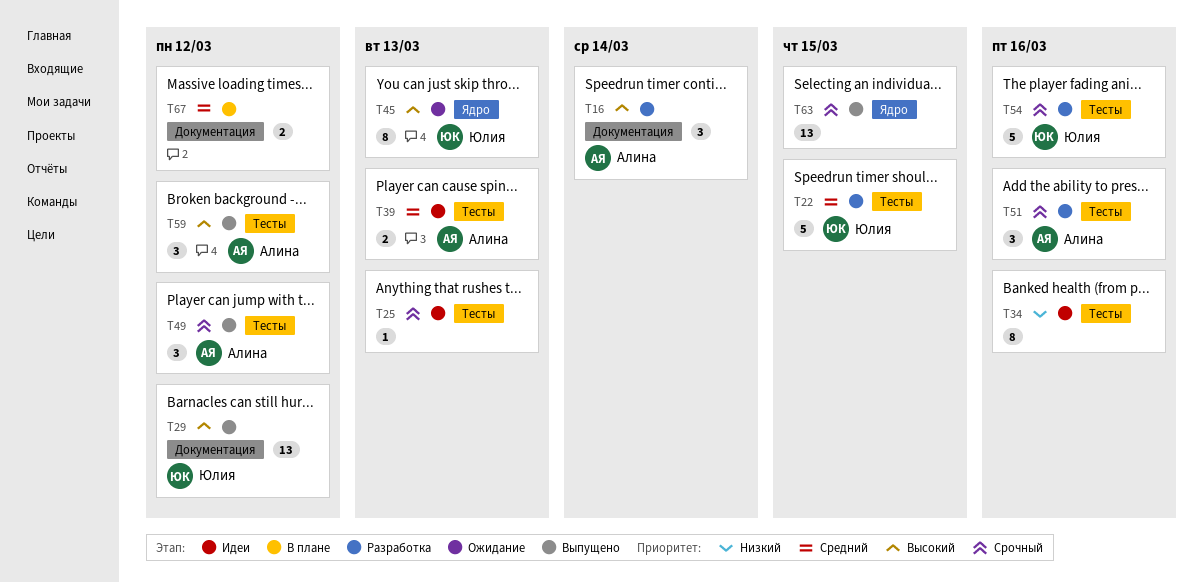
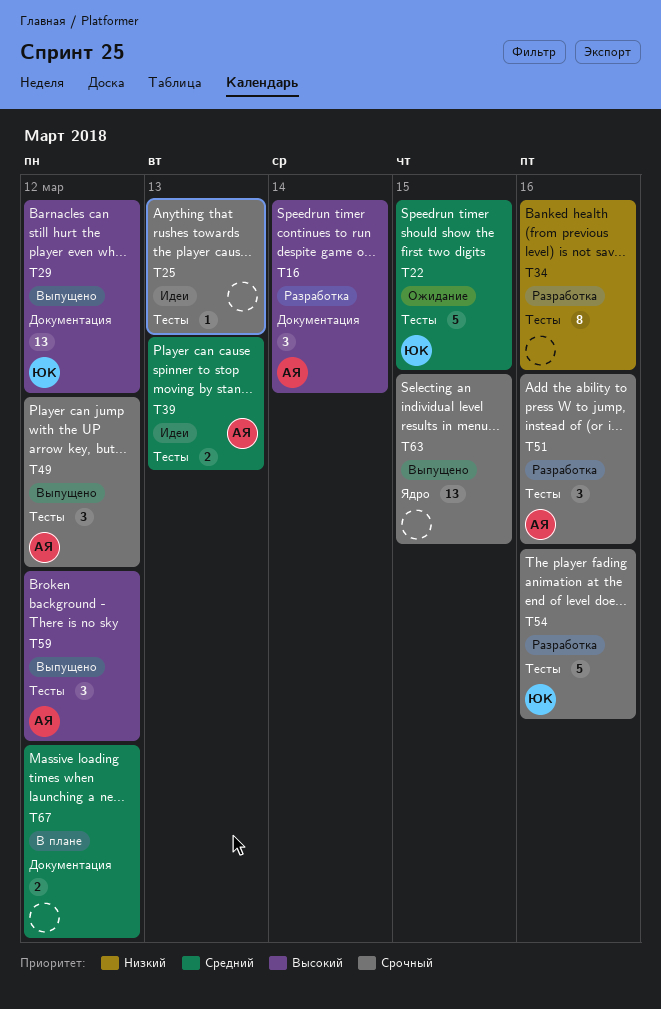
T22, status: Разработка -> Ожидание
T34, status: Идеи -> Разработка
T45: present -> none

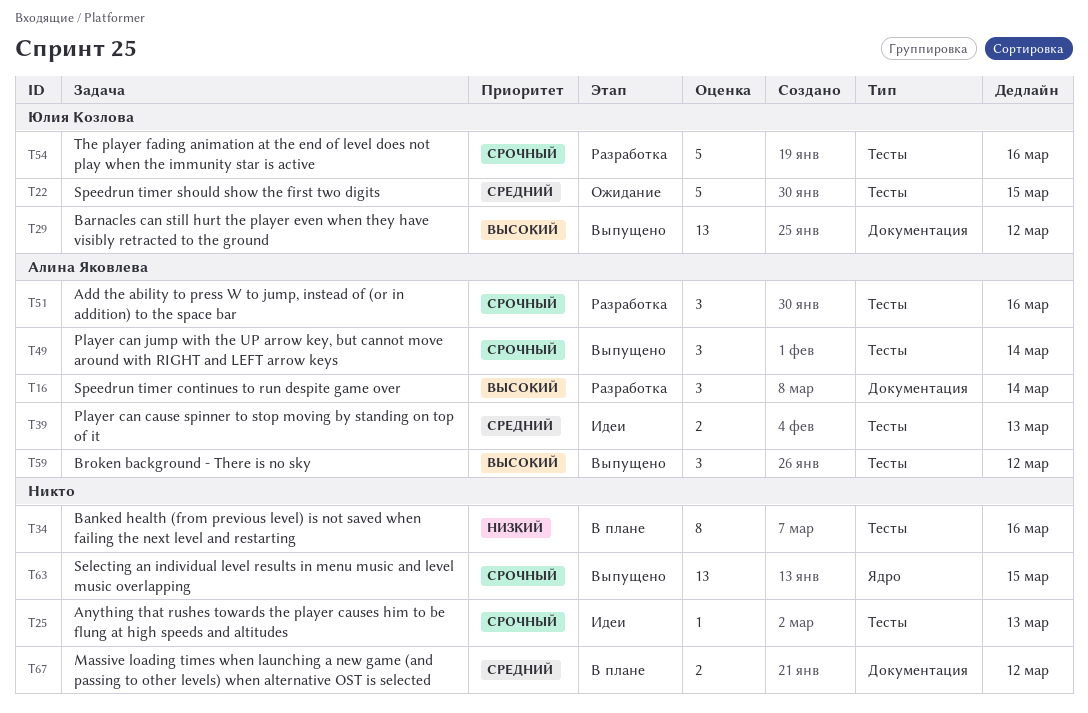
T34, status: Разработка -> В плане
T49, due: Mar 12 -> Mar 14

